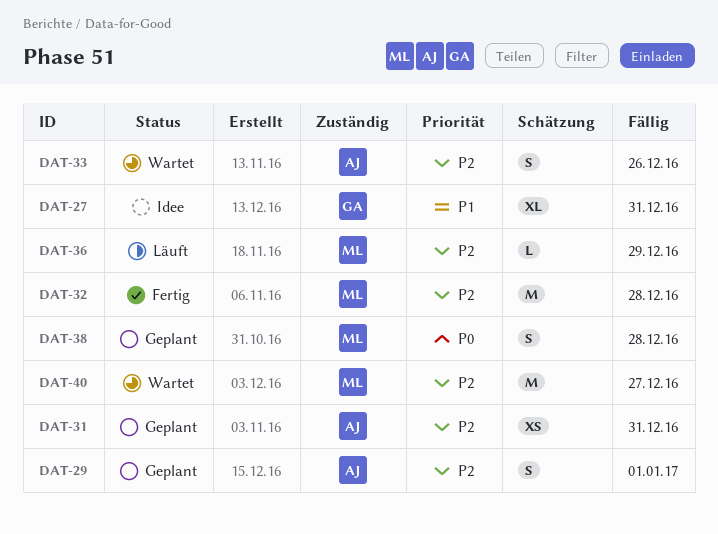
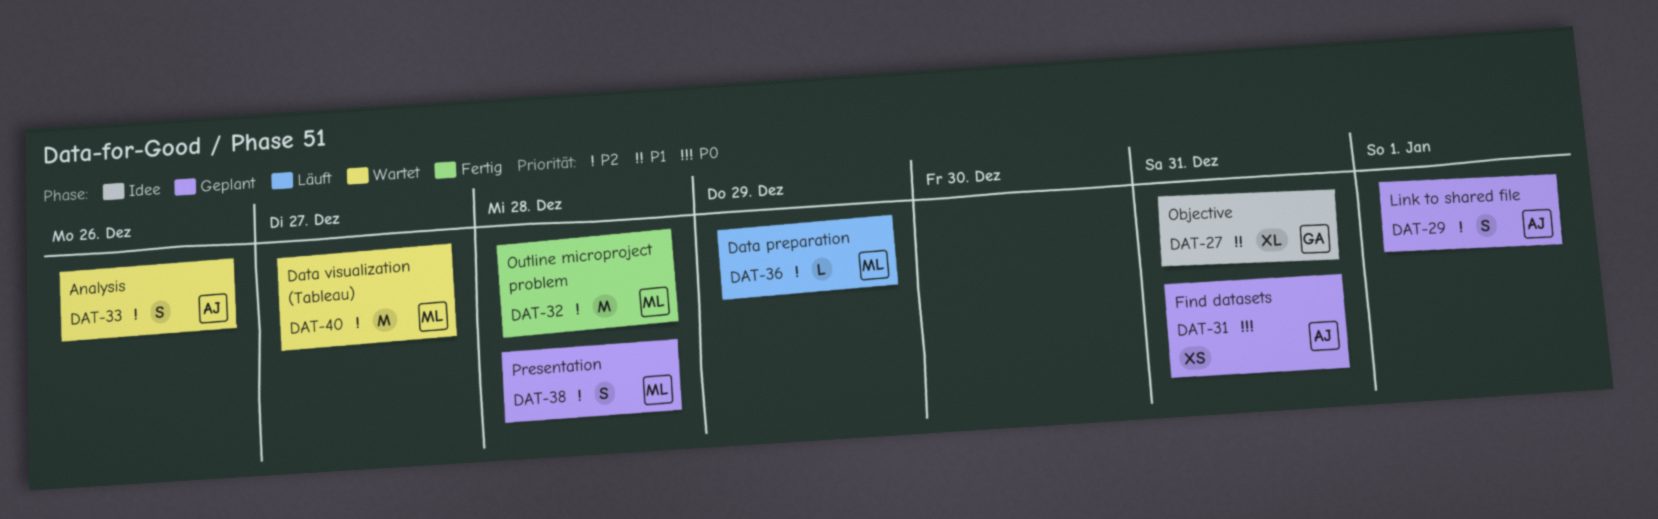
DAT-31, priority: P2 -> P0
DAT-38, priority: P0 -> P2

